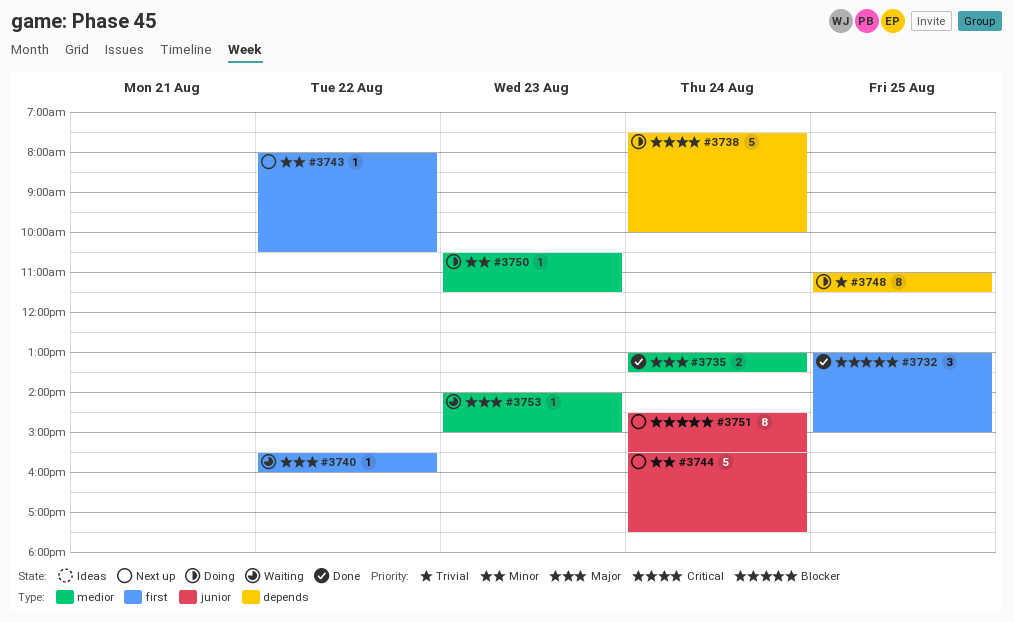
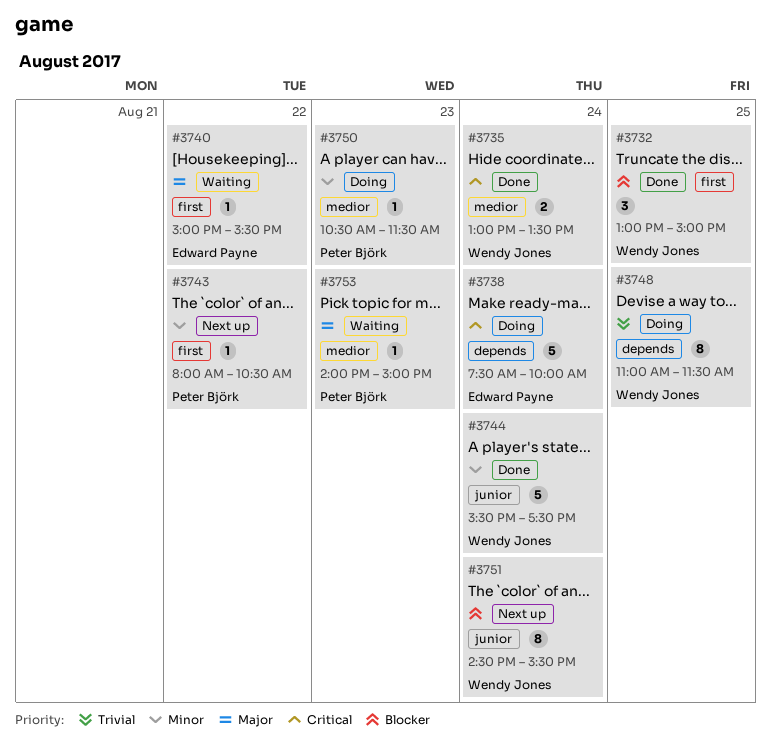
#3735, priority: Major -> Critical
#3740, begins: 15:30 -> 15:00
#3740, ends: 16:00 -> 15:30
#3744, status: Next up -> Done

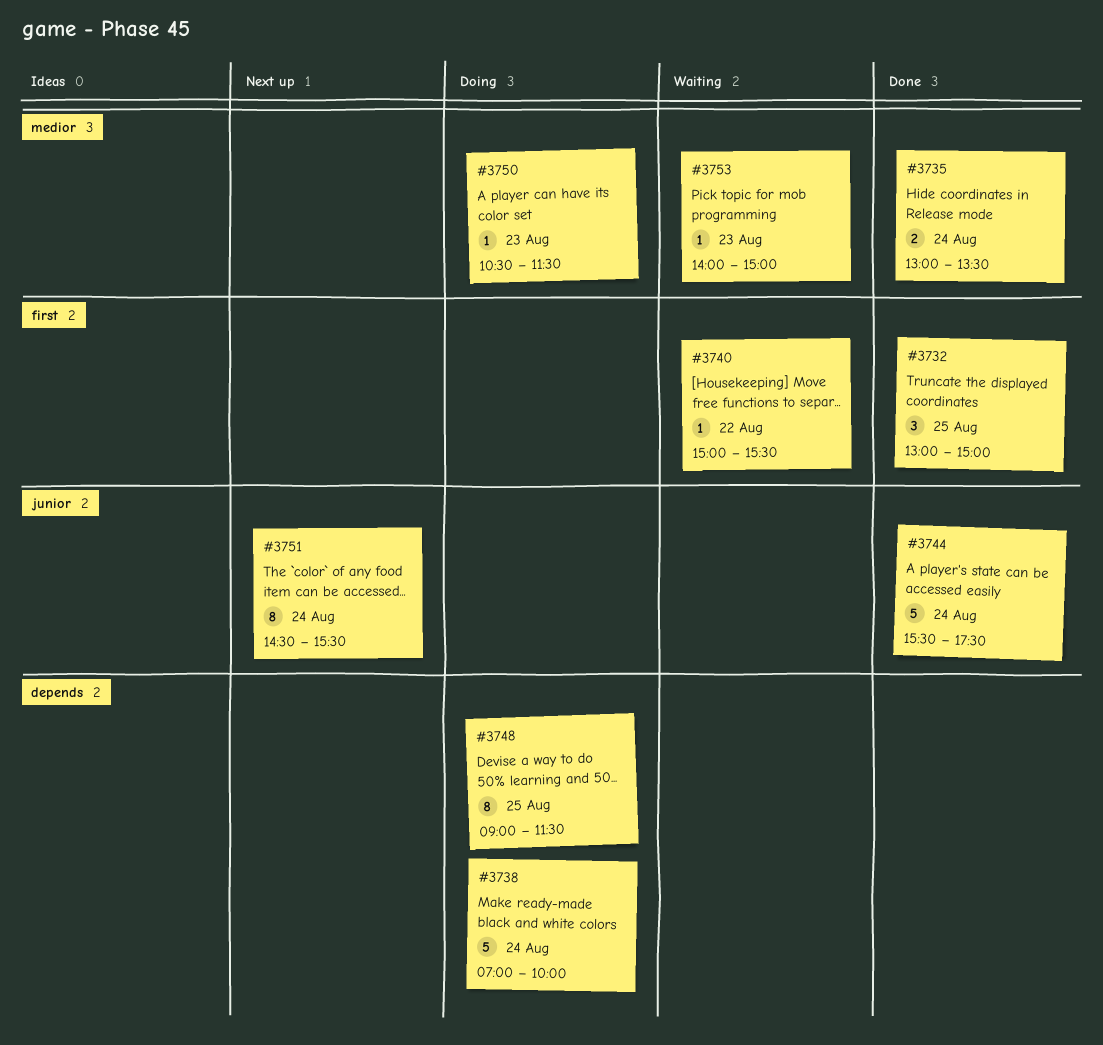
#3738, begins: 07:30 -> 07:00
#3743: present -> none
#3748, begins: 11:00 -> 09:00

